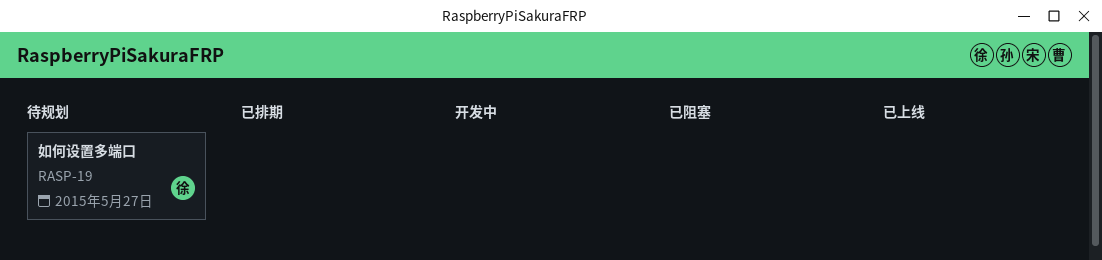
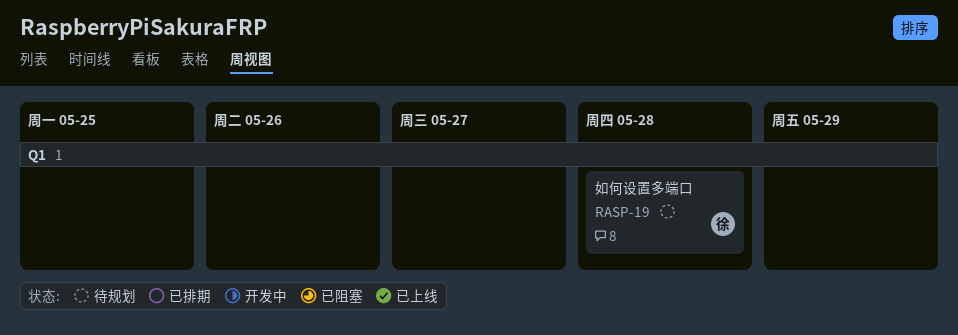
RASP-19, day: May 27 -> May 28

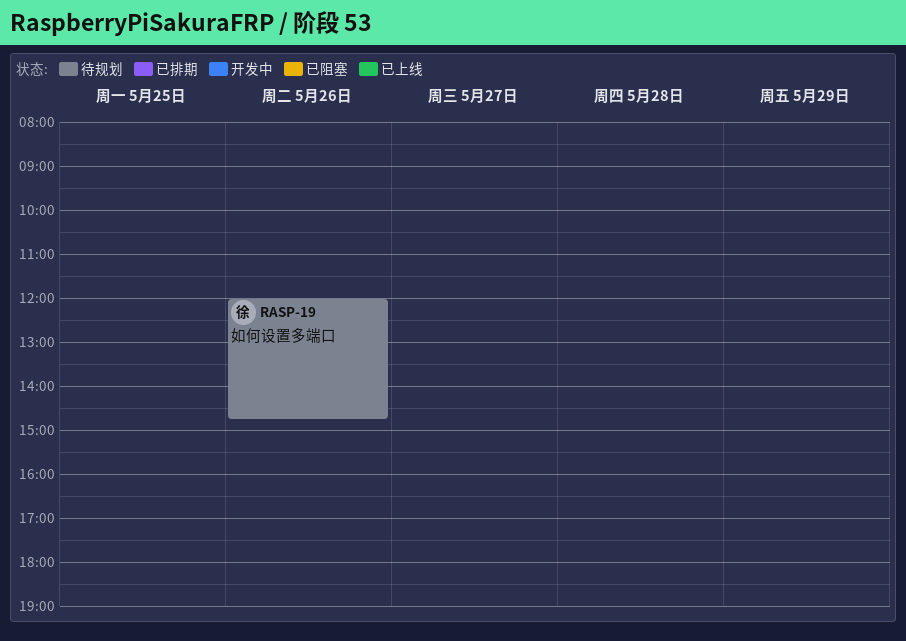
RASP-19, day: May 28 -> May 26

